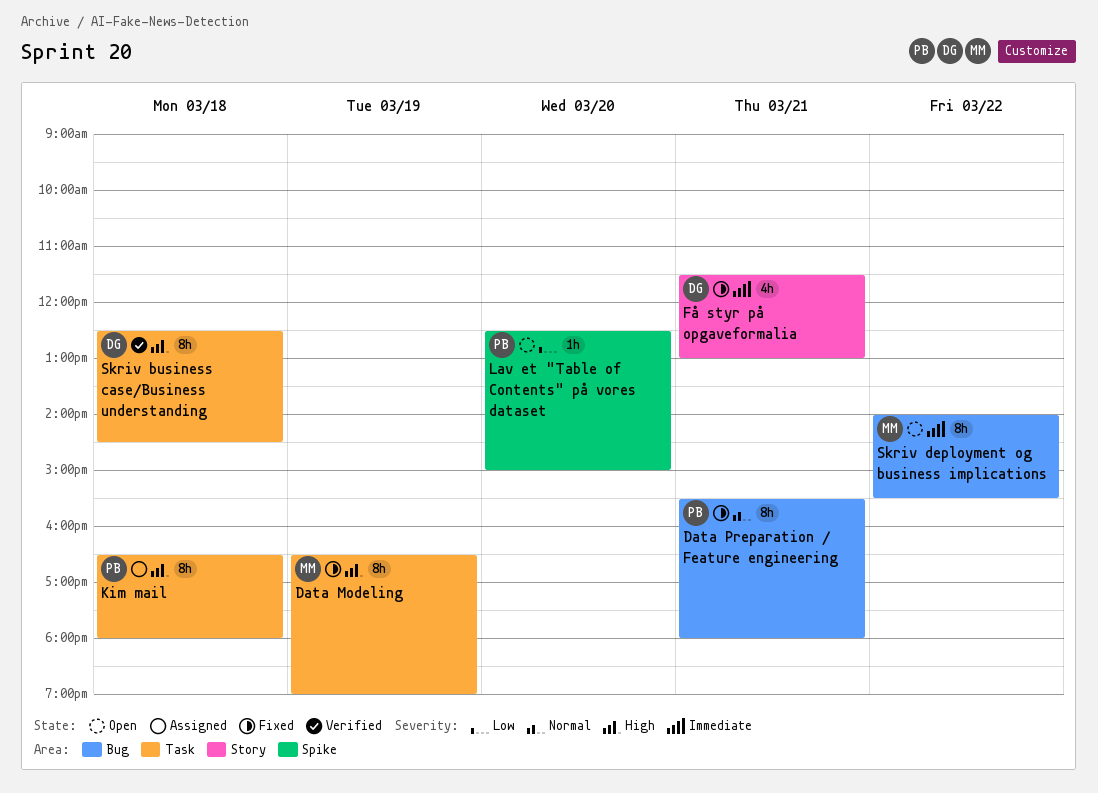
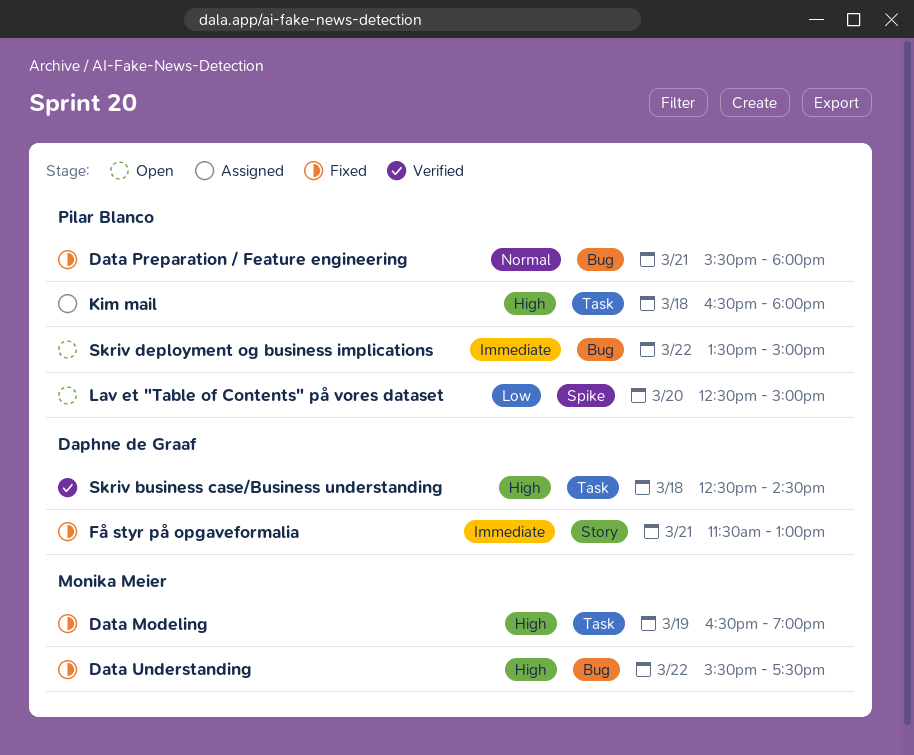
Data Understanding: none -> present
Skriv deployment og business implications, owner: Monika Meier -> Pilar Blanco
Skriv deployment og business implications, begins: 14:00 -> 13:30
Skriv deployment og business implications, ends: 15:30 -> 15:00

